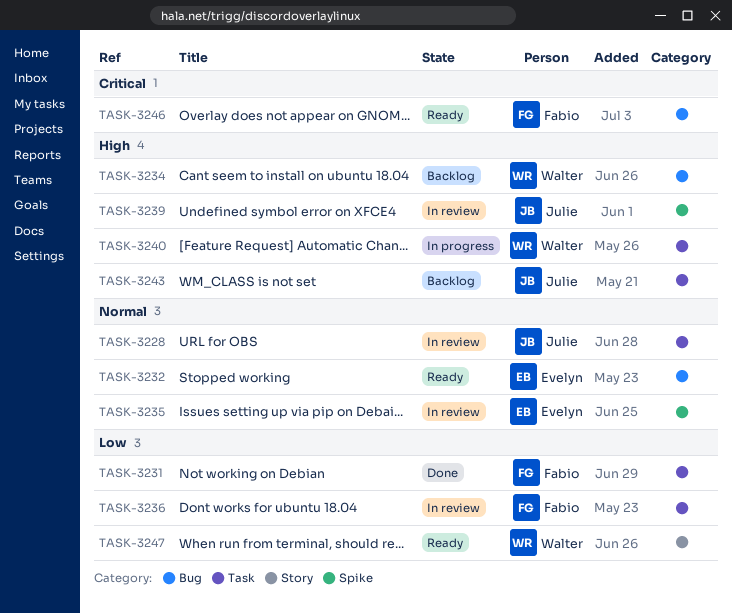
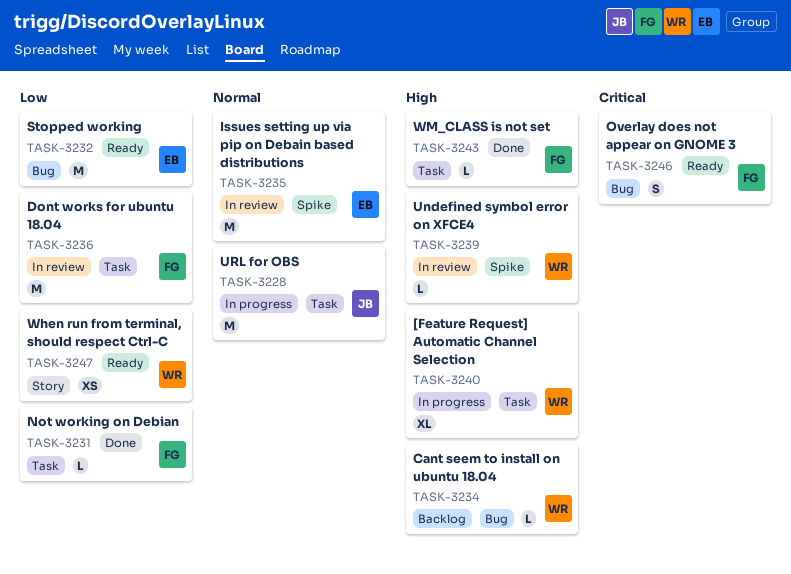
TASK-3228, status: In review -> In progress
TASK-3232, priority: Normal -> Low
TASK-3239, owner: Julie -> Walter
TASK-3243, status: Backlog -> Done
TASK-3243, owner: Julie -> Fabio

